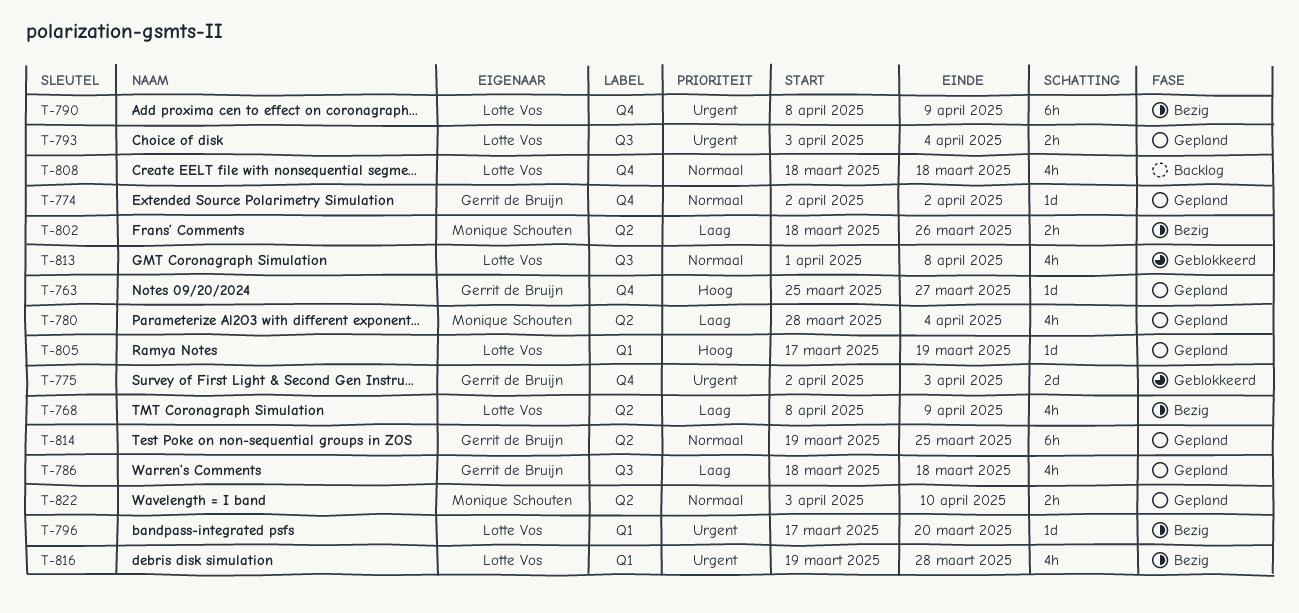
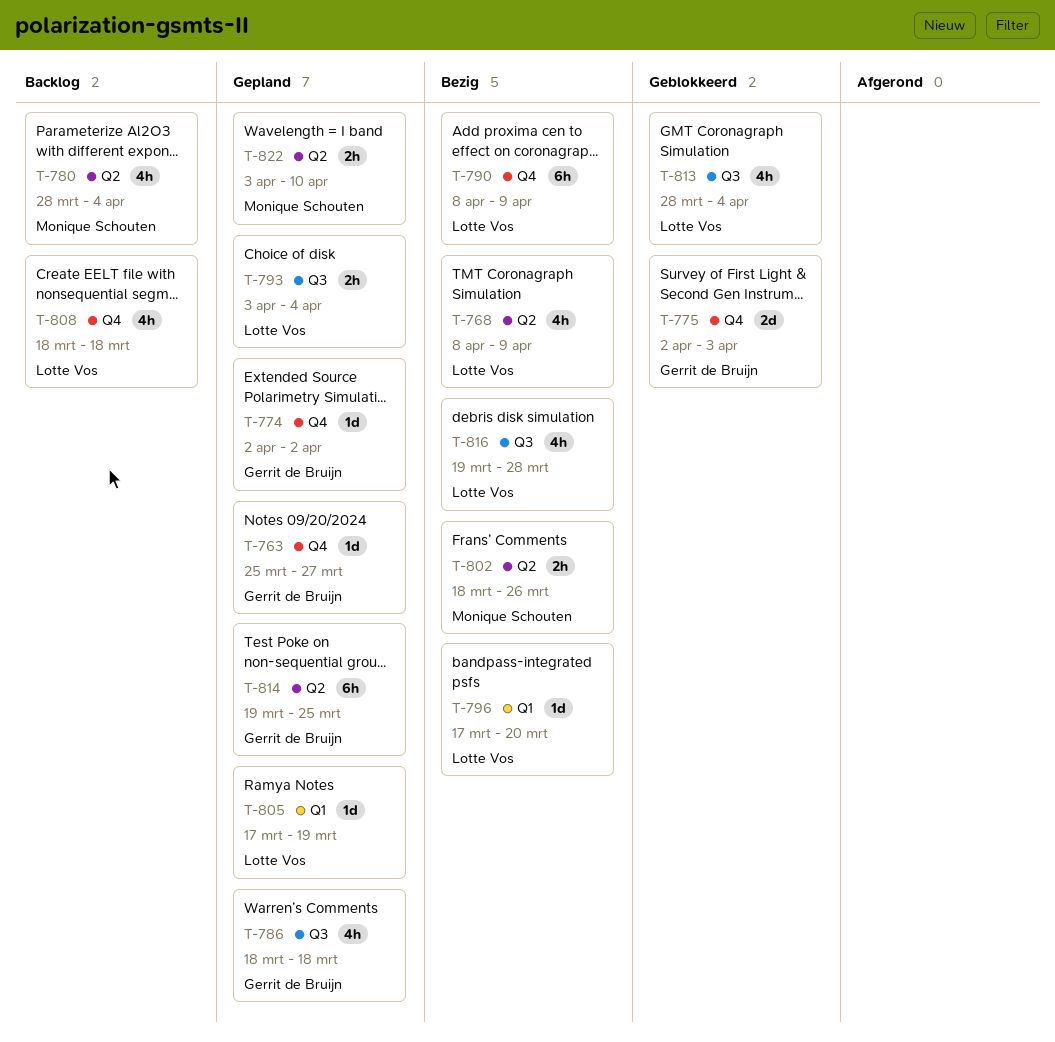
T-780, status: Gepland -> Backlog
T-813, start: Apr 1 -> Mar 28
T-813, due: Apr 8 -> Apr 4
T-816, label: Q1 -> Q3

